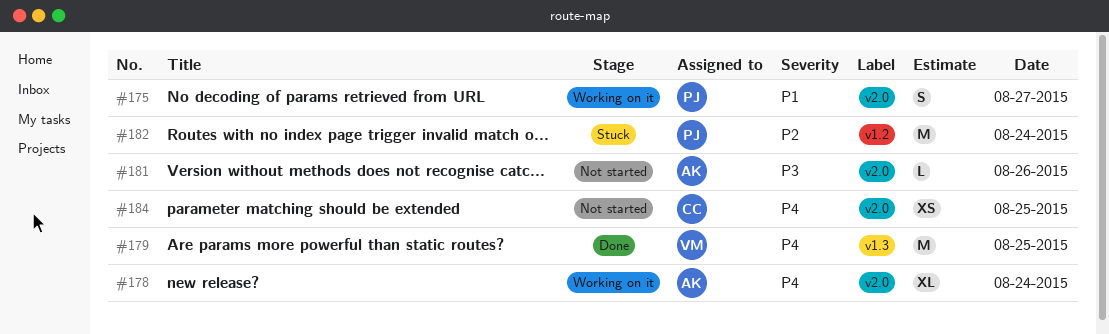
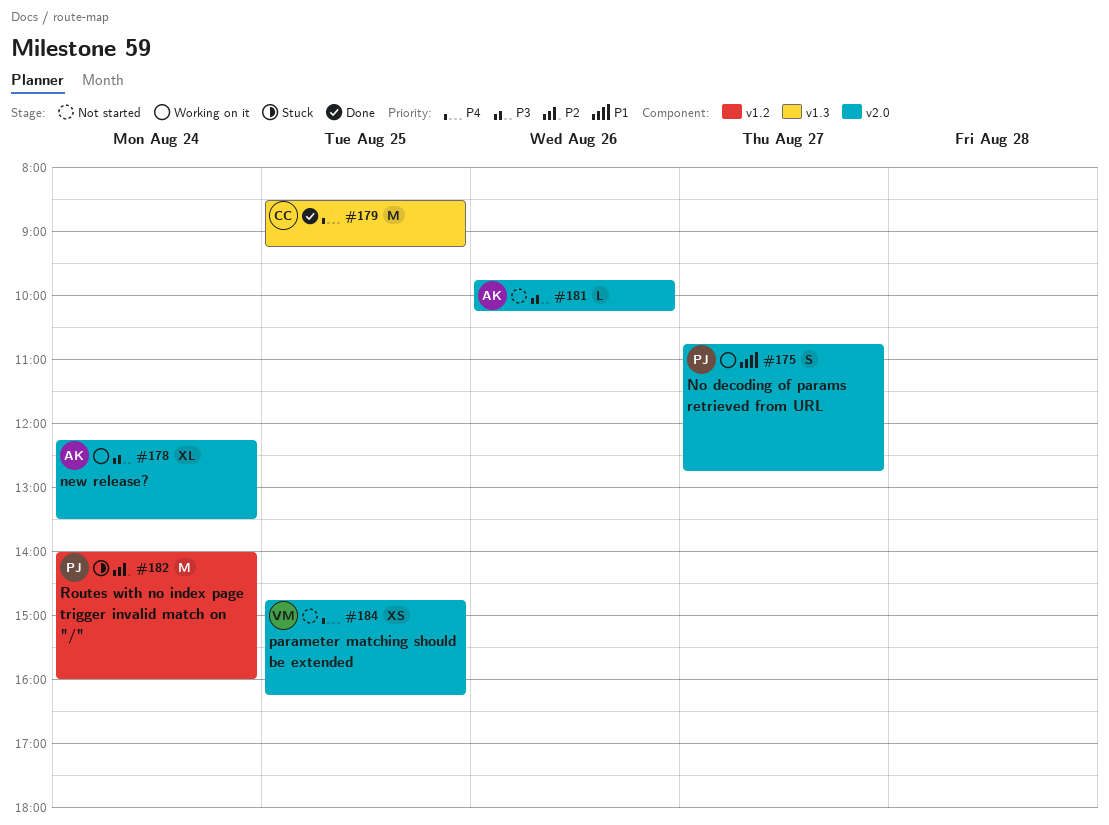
#178, priority: P4 -> P3
#179, owner: VM -> CC
#184, owner: CC -> VM

